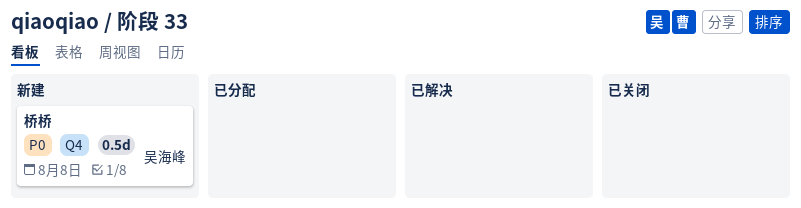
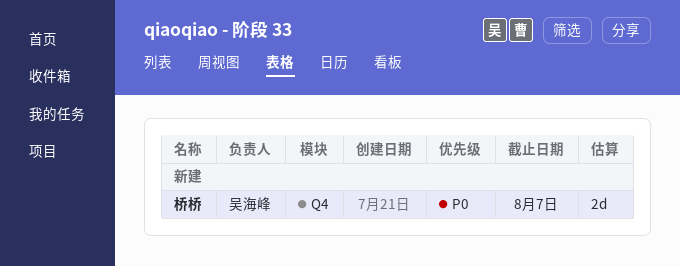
桥桥, estimate: 0.5d -> 2d
桥桥, due: Aug 8 -> Aug 7

